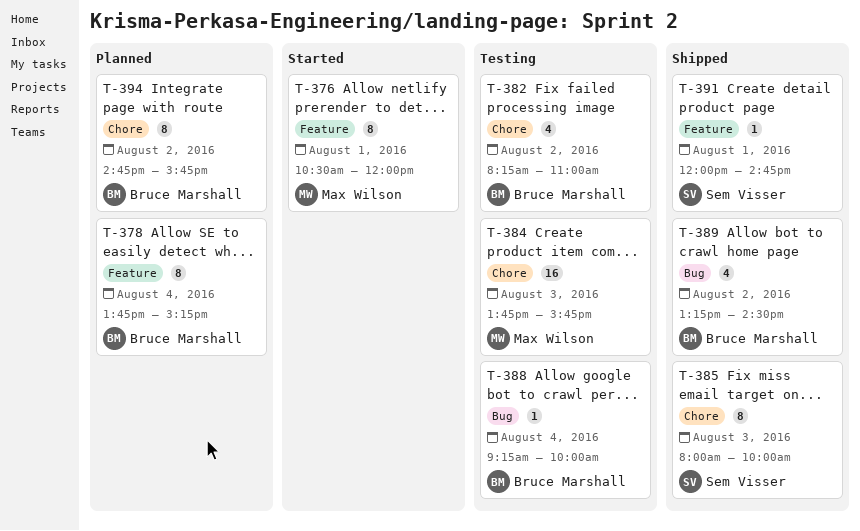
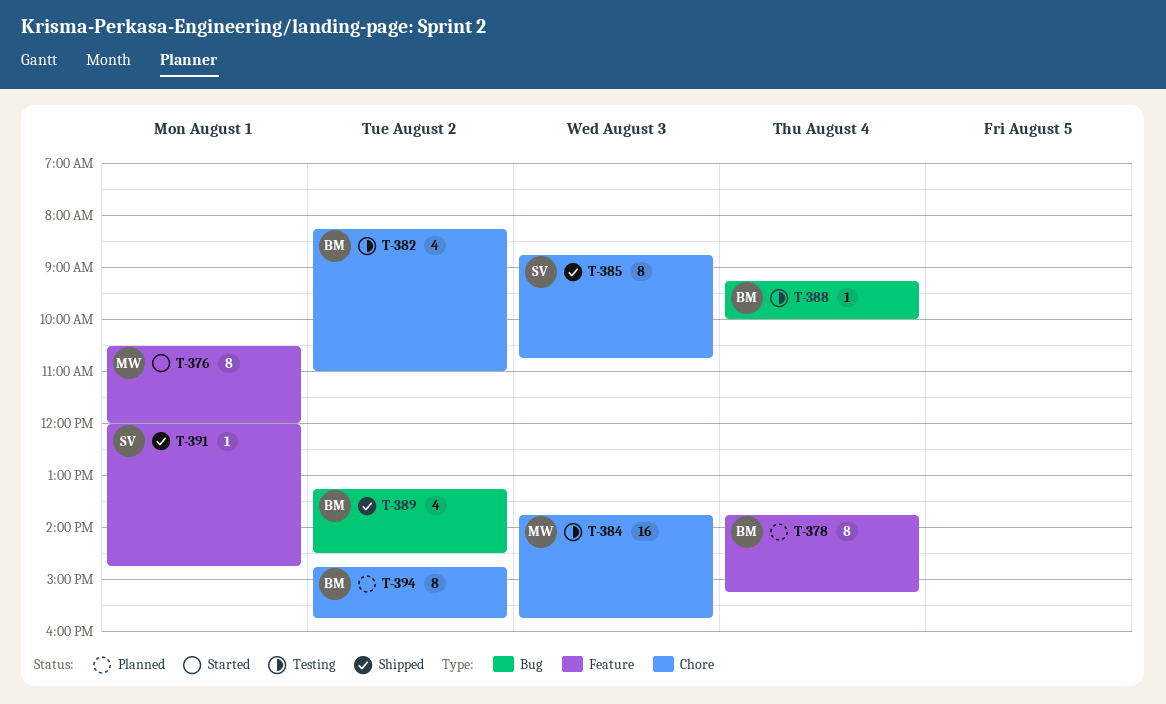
T-385, begins: 08:00 -> 08:45
T-385, ends: 10:00 -> 10:45

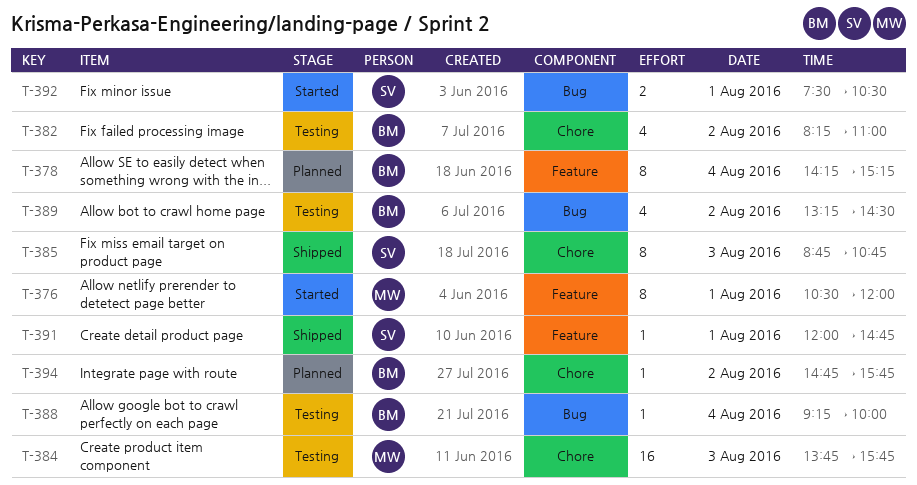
T-378, begins: 13:45 -> 14:15
T-389, status: Shipped -> Testing
T-392: none -> present
T-394, estimate: 8 -> 1

